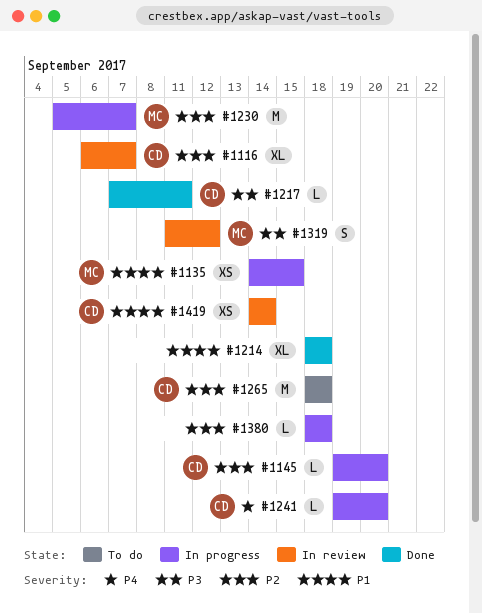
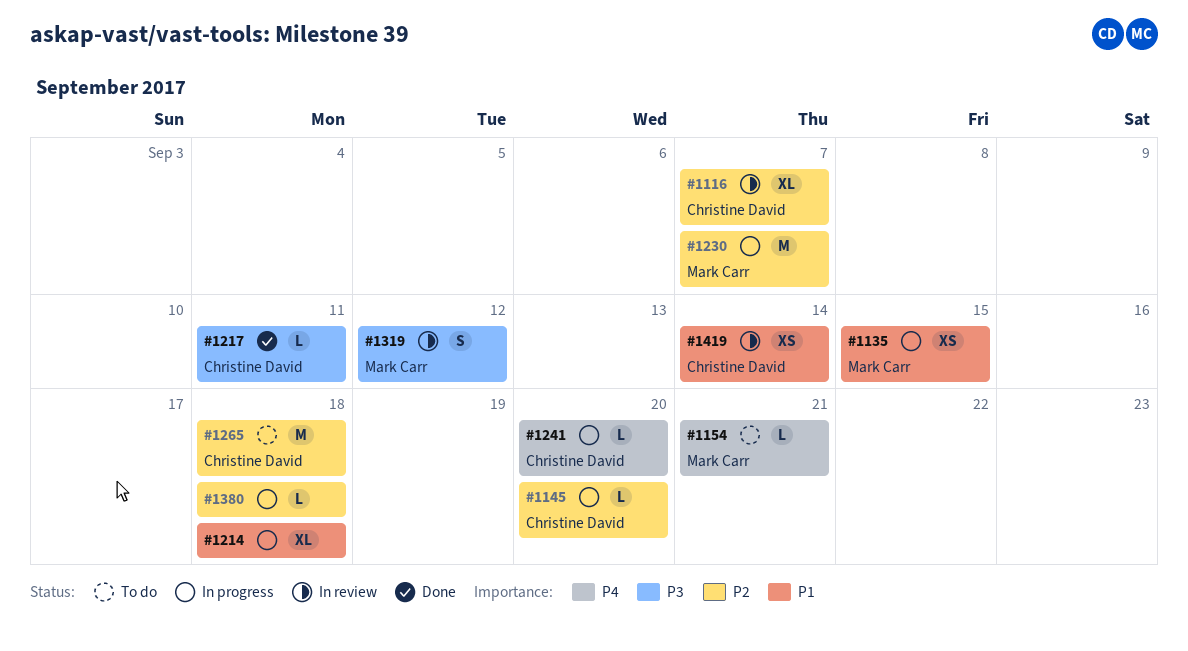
#1154: none -> present
#1214, status: Done -> In progress

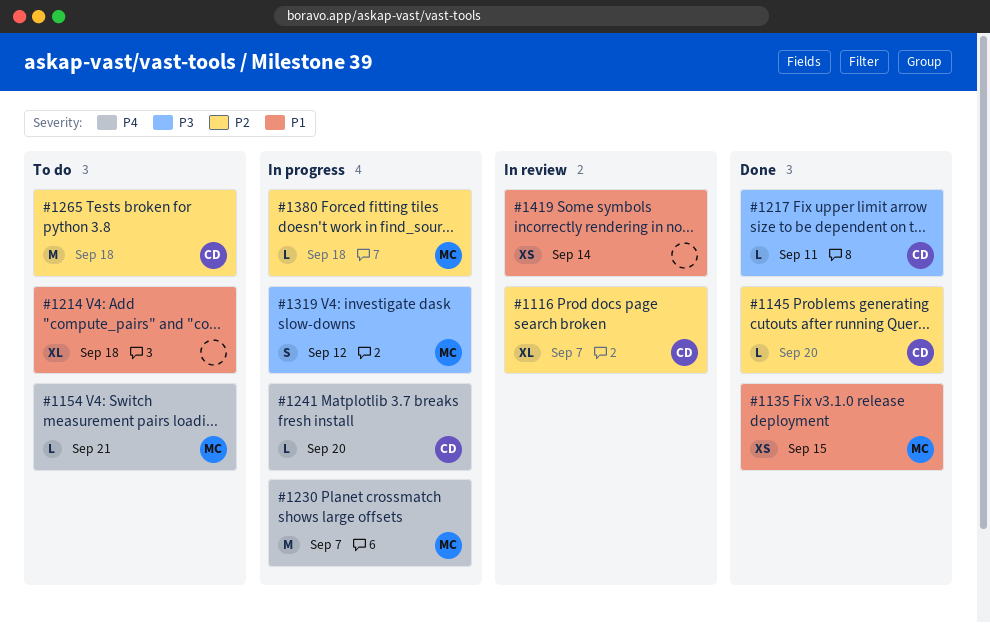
#1135, status: In progress -> Done
#1145, status: In progress -> Done
#1214, status: In progress -> To do
#1230, priority: P2 -> P4
#1319, status: In review -> In progress
#1380, owner: none -> Mark Carr
#1419, owner: Christine David -> none

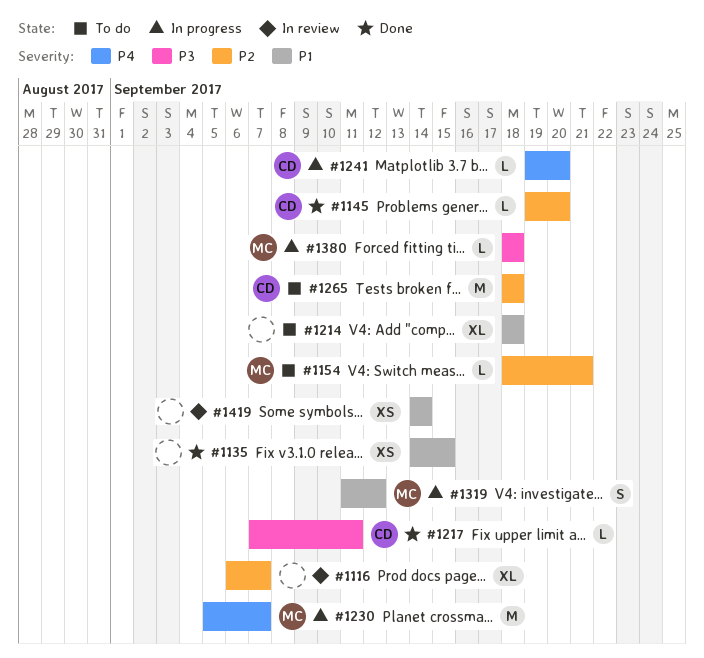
#1116, owner: CD -> none
#1135, owner: MC -> none
#1154, priority: P4 -> P2
#1319, priority: P3 -> P1
#1380, priority: P2 -> P3

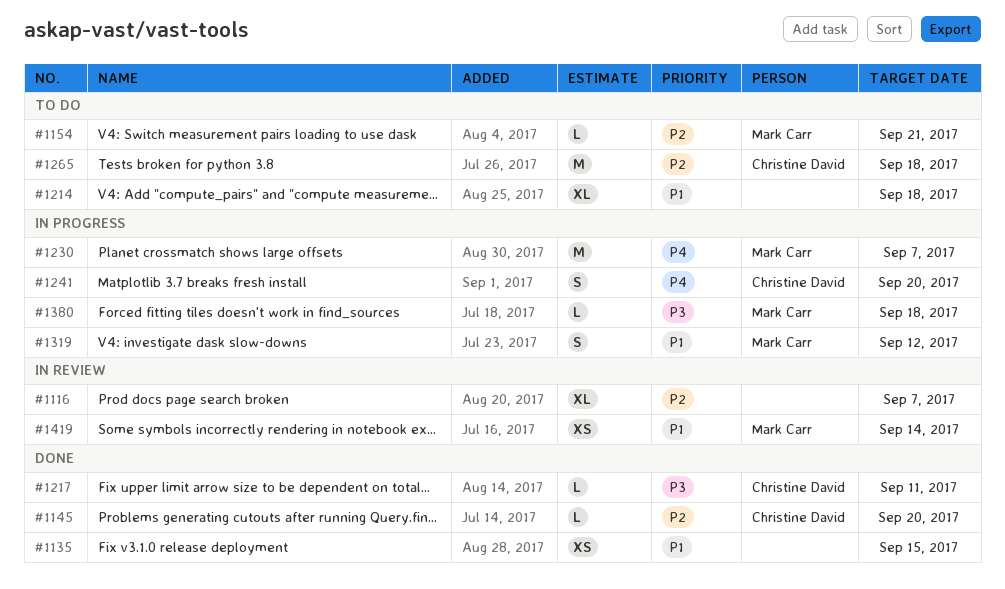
#1241, estimate: L -> S
#1419, owner: none -> Mark Carr

